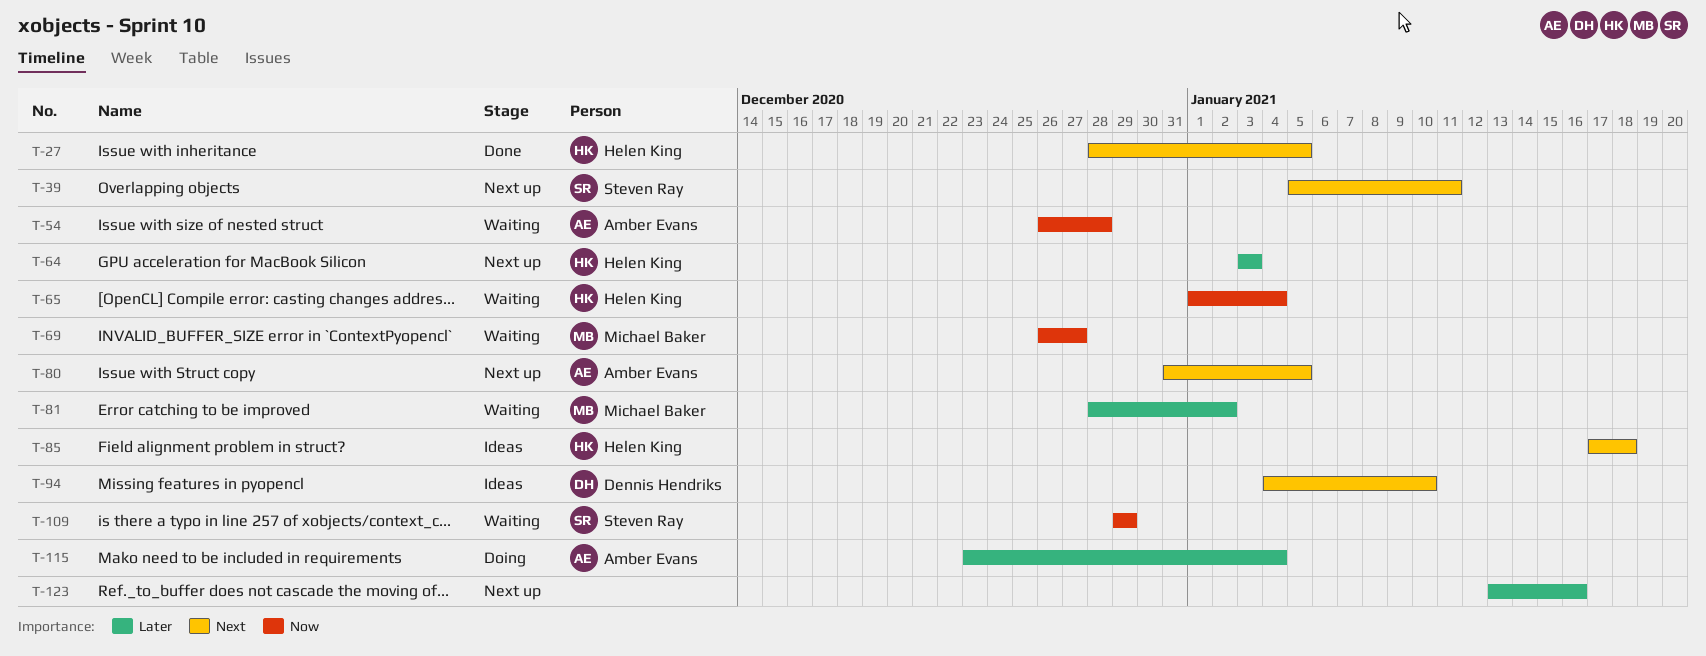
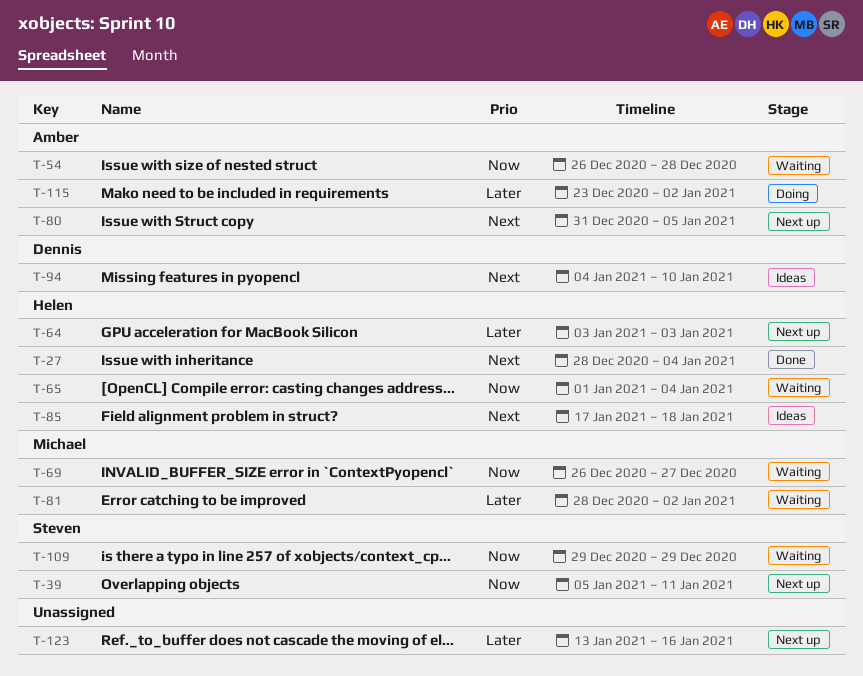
T-27, due: Jan 5 -> Jan 4
T-39, priority: Next -> Now
T-115, due: Jan 4 -> Jan 2

